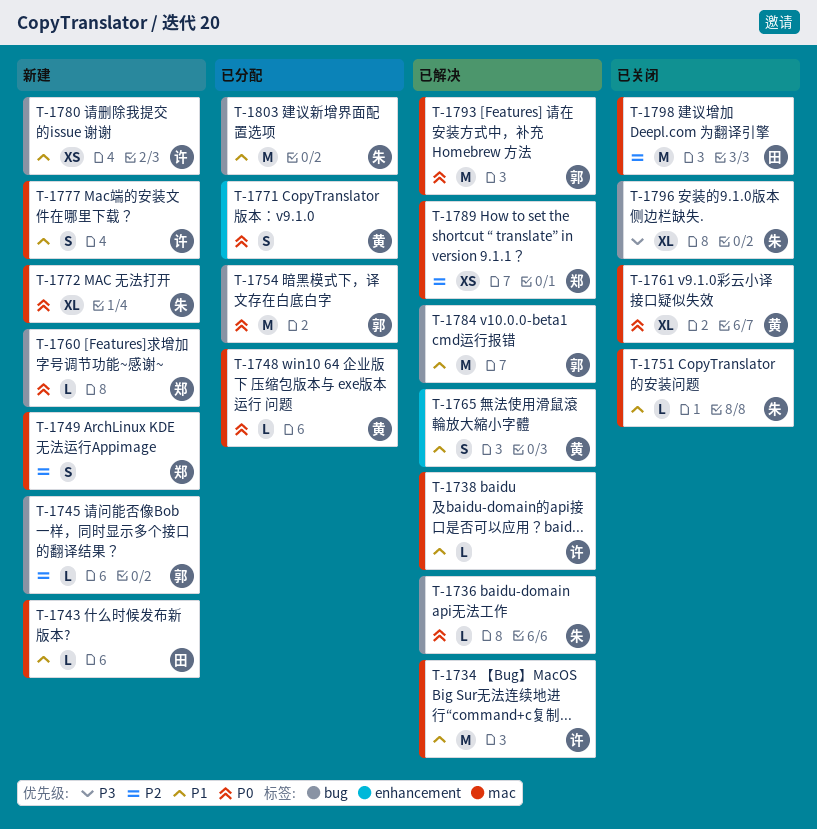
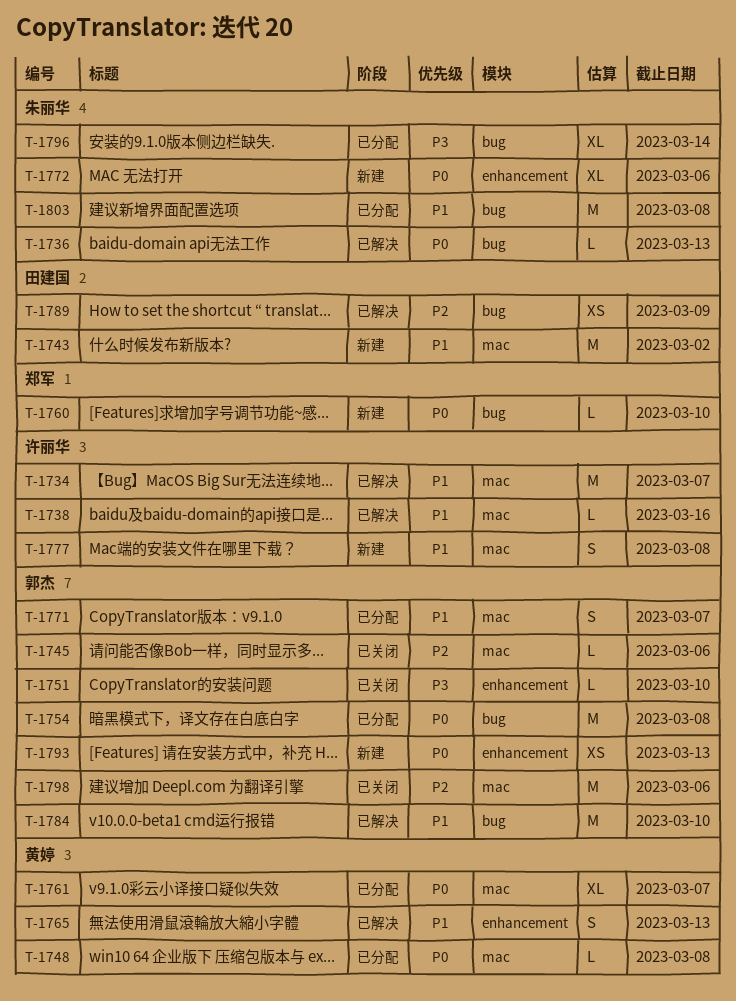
T-1743, estimate: L -> M
T-1745, status: 新建 -> 已关闭
T-1745, label: bug -> mac
T-1749: present -> none
T-1751, owner: 朱丽华 -> 郭杰
T-1751, priority: P1 -> P3
T-1751, label: mac -> enhancement
T-1761, status: 已关闭 -> 已分配
T-1771, owner: 黄婷 -> 郭杰
T-1771, priority: P0 -> P1
T-1771, label: enhancement -> mac
T-1772, label: mac -> enhancement
T-1780: present -> none
T-1789, owner: 郑军 -> 田建国
T-1789, label: mac -> bug
T-1793, status: 已解决 -> 新建
T-1793, label: mac -> enhancement
T-1793, estimate: M -> XS
T-1796, status: 已关闭 -> 已分配
T-1798, owner: 田建国 -> 郭杰

